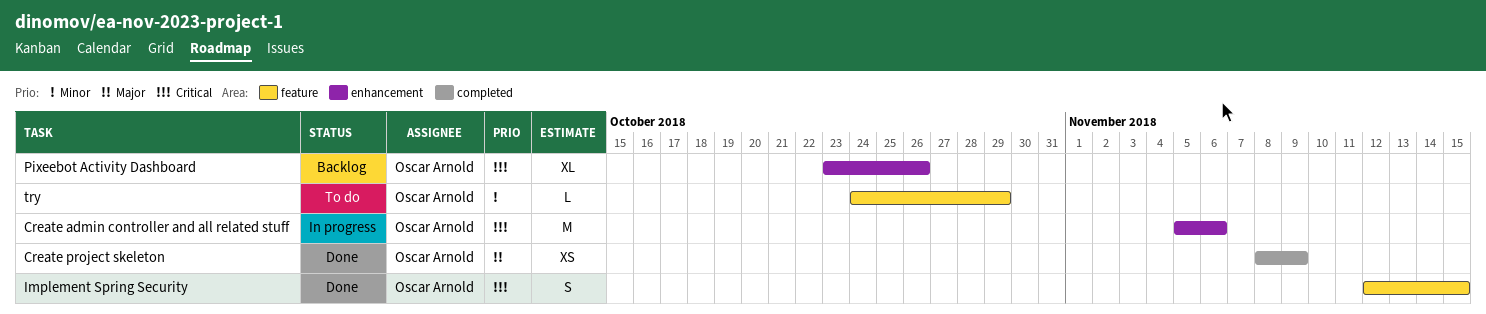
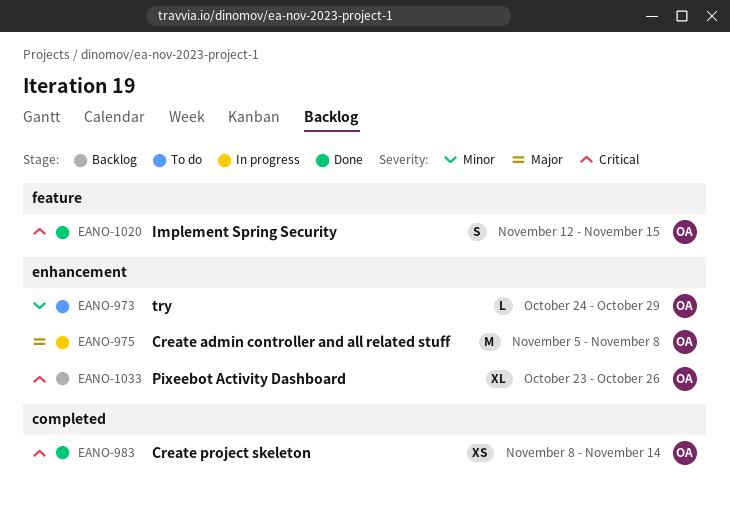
Create admin controller and all related stuff, priority: Critical -> Major
Create admin controller and all related stuff, due: Nov 6 -> Nov 8
Create project skeleton, priority: Major -> Critical
Create project skeleton, due: Nov 9 -> Nov 14
try, label: feature -> enhancement

